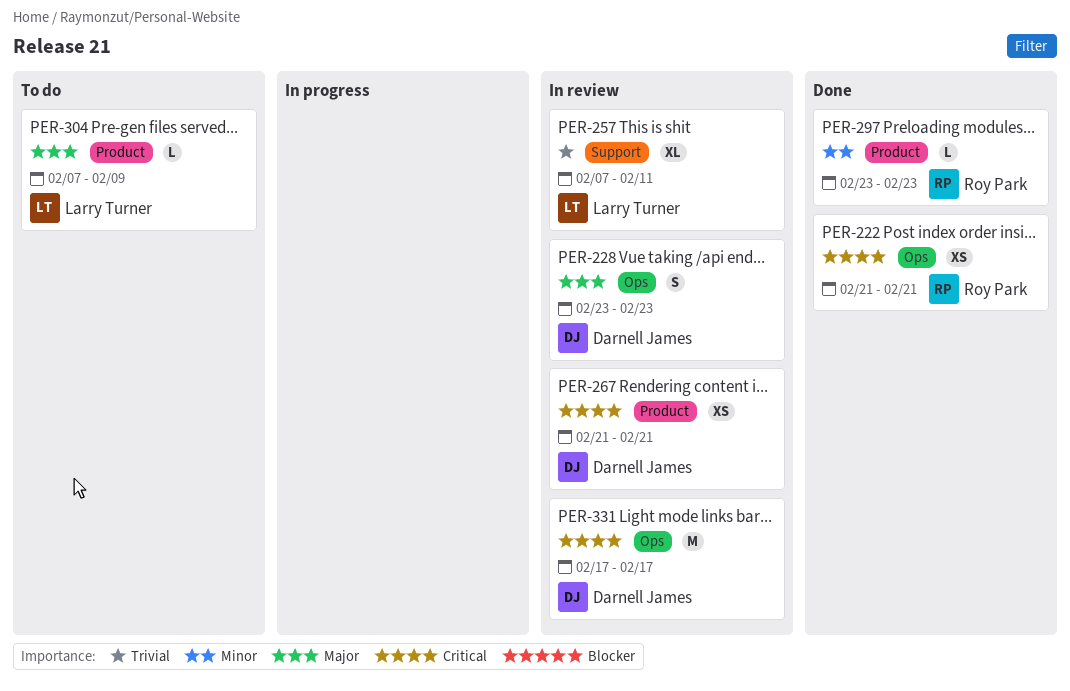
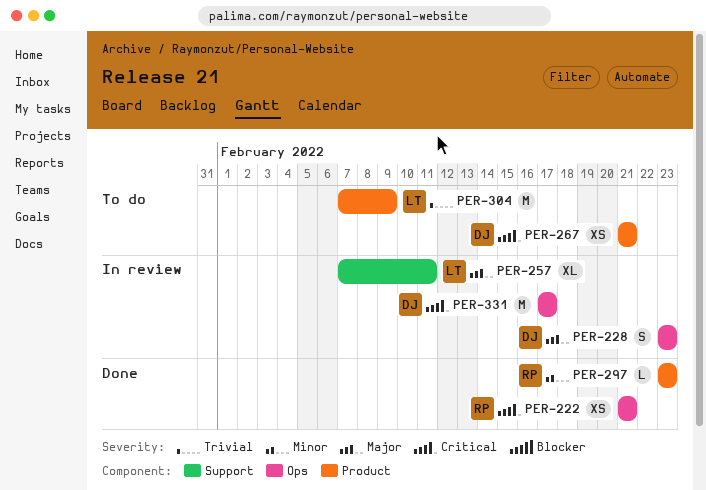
PER-257, priority: Trivial -> Major
PER-267, status: In review -> To do
PER-304, priority: Major -> Trivial
PER-304, estimate: L -> M

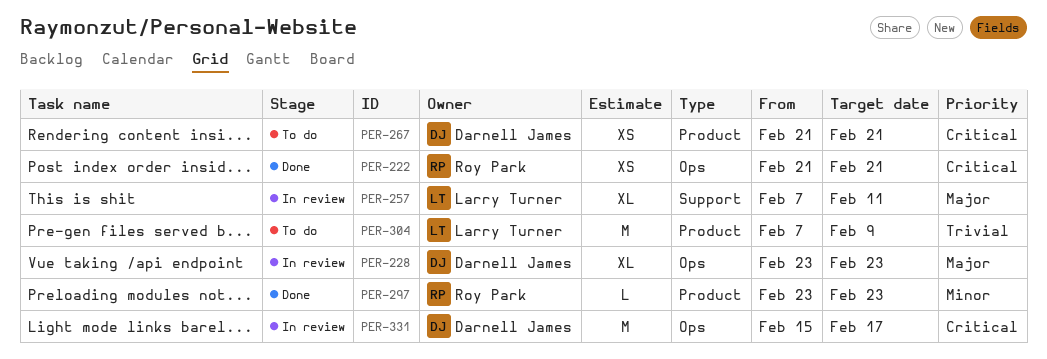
PER-228, estimate: S -> XL
PER-331, start: Feb 17 -> Feb 15

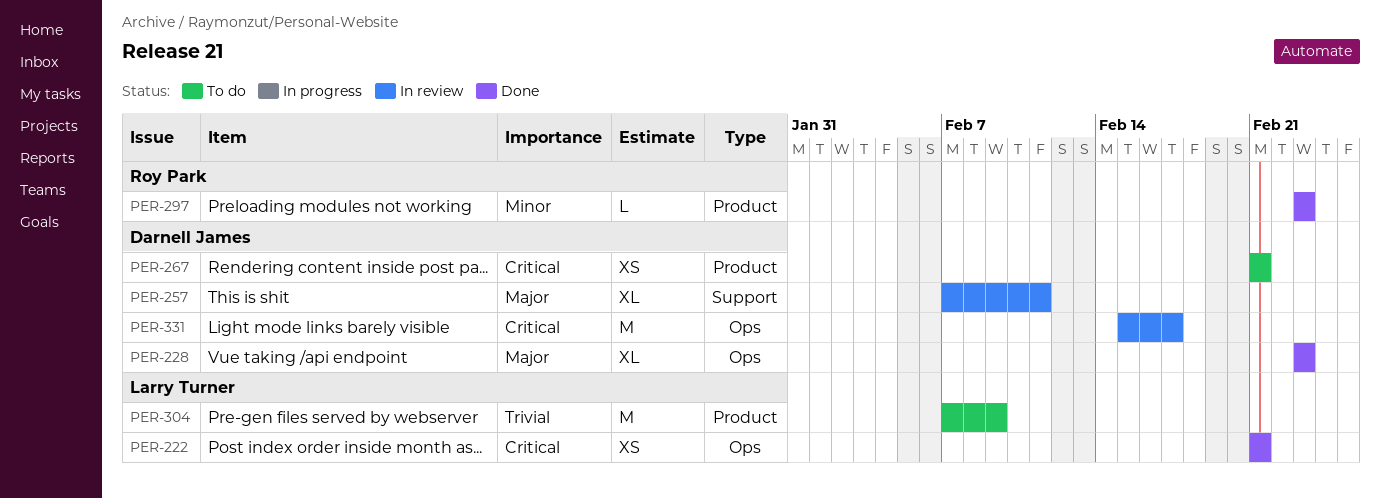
PER-222, owner: Roy Park -> Larry Turner
PER-228, status: In review -> Done
PER-257, owner: Larry Turner -> Darnell James

